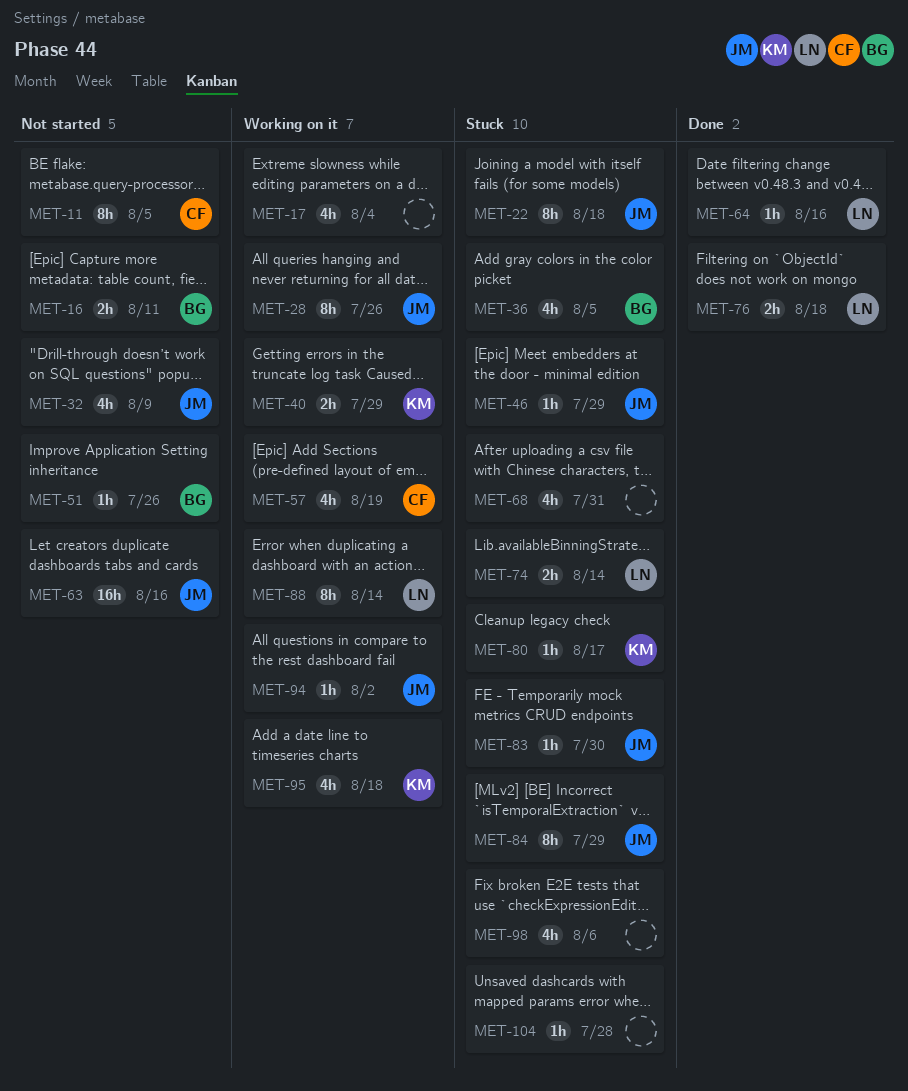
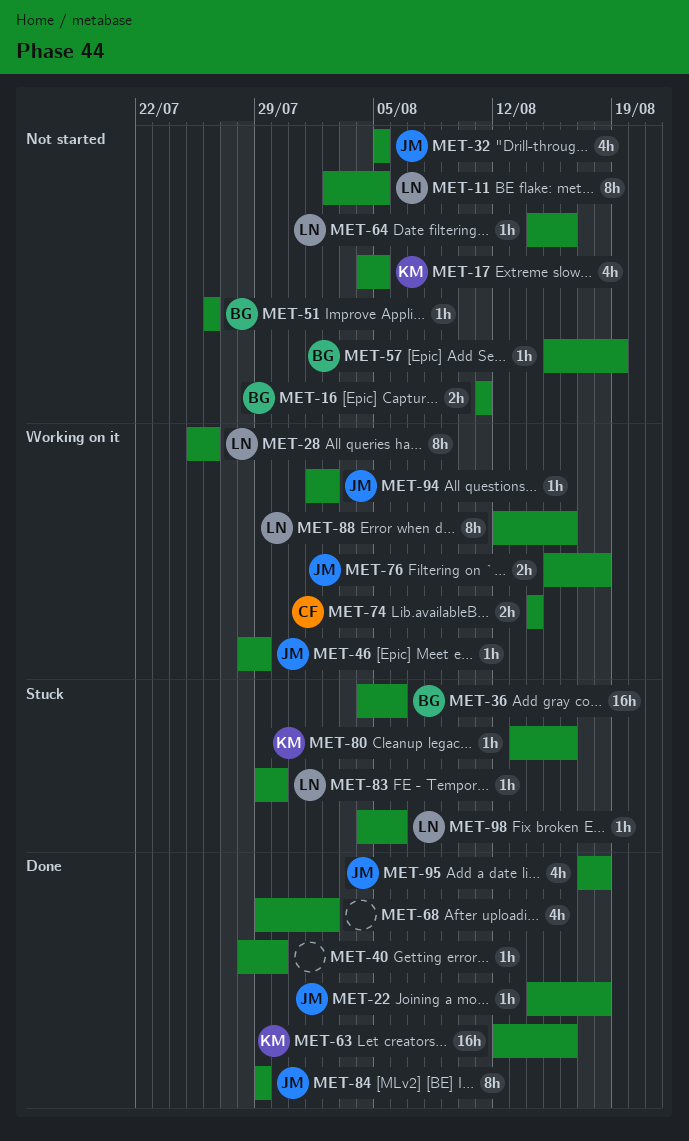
MET-11, owner: CF -> LN
MET-17, status: Working on it -> Not started
MET-17, owner: none -> KM
MET-17, due: Aug 4 -> Aug 5
MET-22, status: Stuck -> Done
MET-22, estimate: 8h -> 1h
MET-28, owner: JM -> LN
MET-32, due: Aug 9 -> Aug 5
MET-36, estimate: 4h -> 16h
MET-36, due: Aug 5 -> Aug 6
MET-40, status: Working on it -> Done
MET-40, owner: KM -> none
MET-40, estimate: 2h -> 1h
MET-40, due: Jul 29 -> Jul 30
MET-46, status: Stuck -> Working on it
MET-57, status: Working on it -> Not started
MET-57, owner: CF -> BG
MET-57, estimate: 4h -> 1h
MET-63, status: Not started -> Done
MET-63, owner: JM -> KM
MET-64, status: Done -> Not started
MET-68, status: Stuck -> Done
MET-68, due: Jul 31 -> Aug 2
MET-74, status: Stuck -> Working on it
MET-74, owner: LN -> CF
MET-76, status: Done -> Working on it
MET-76, owner: LN -> JM
MET-80, due: Aug 17 -> Aug 16
MET-83, owner: JM -> LN
MET-84, status: Stuck -> Done
MET-88, due: Aug 14 -> Aug 16
MET-95, status: Working on it -> Done
MET-95, owner: KM -> JM
MET-98, owner: none -> LN
MET-98, estimate: 4h -> 1h
MET-104: present -> none

